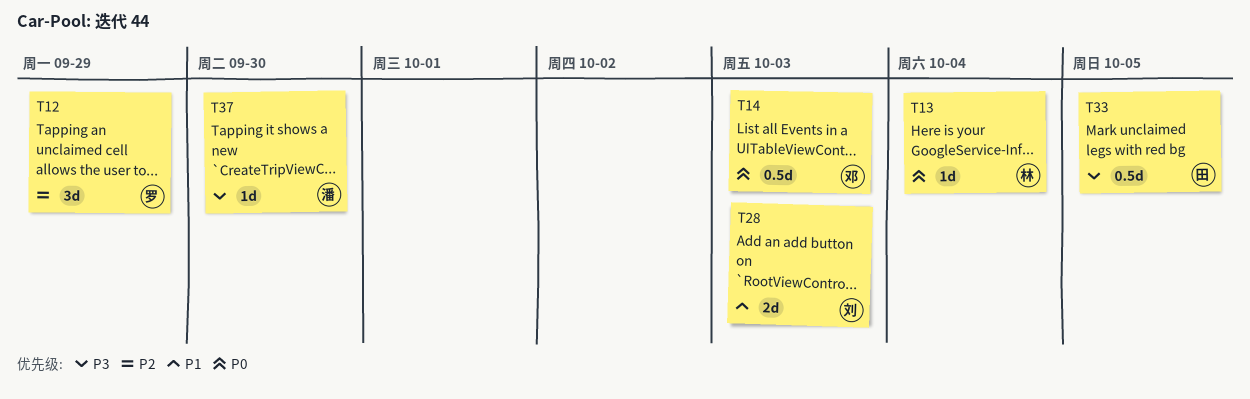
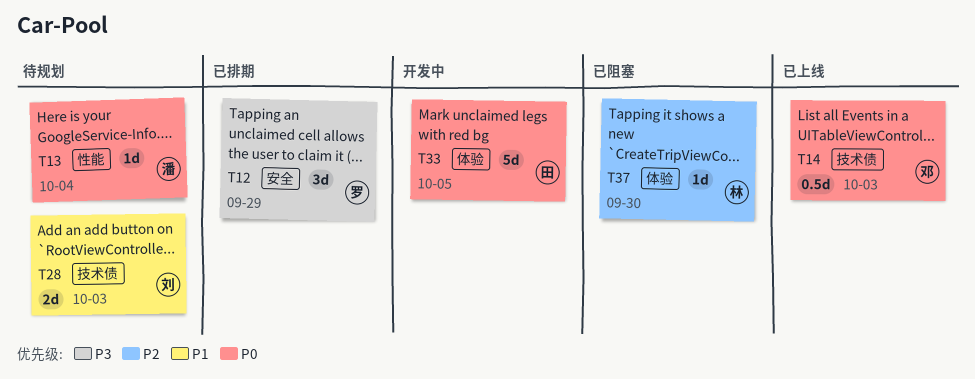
T12, priority: P2 -> P3
T13, owner: 林 -> 潘
T33, priority: P3 -> P0
T33, estimate: 0.5d -> 5d
T37, owner: 潘 -> 林
T37, priority: P3 -> P2

